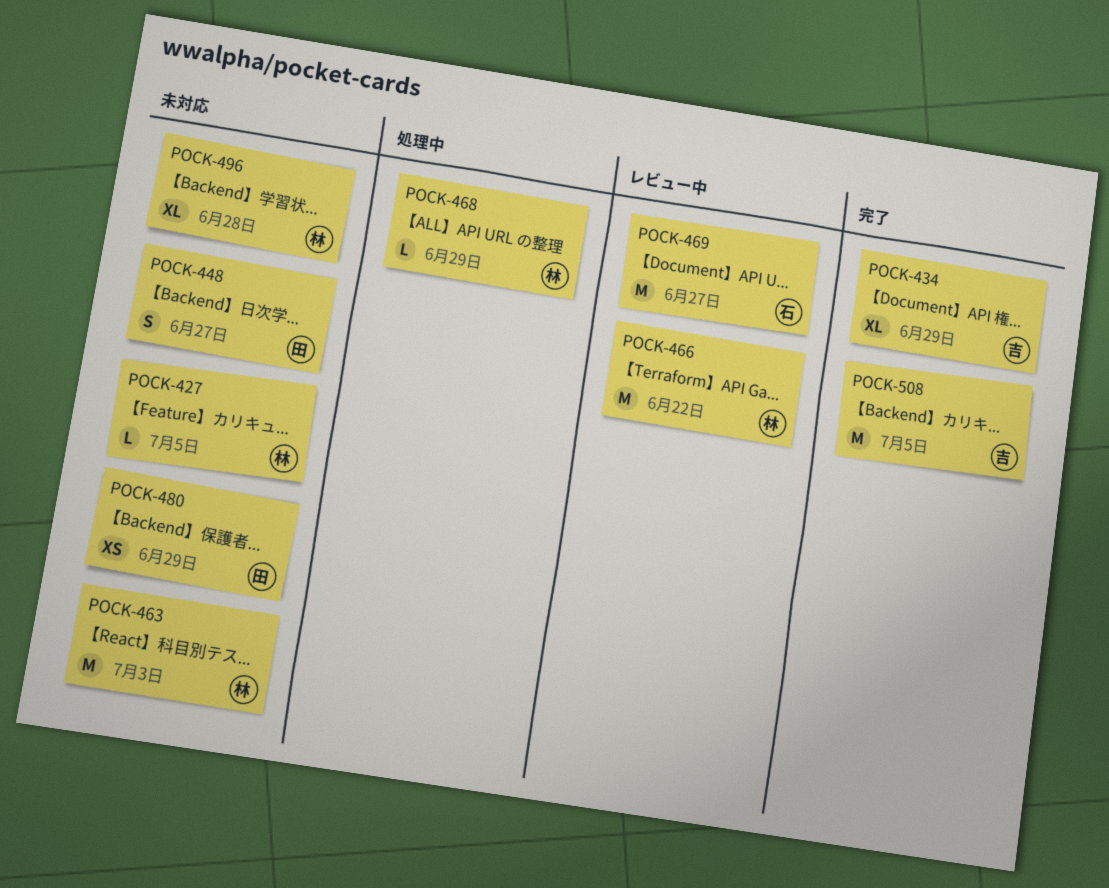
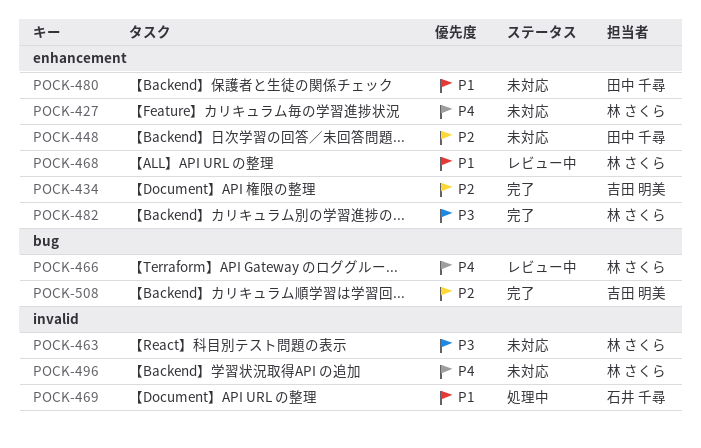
POCK-468, status: 処理中 -> レビュー中
POCK-469, status: レビュー中 -> 処理中
POCK-482: none -> present

